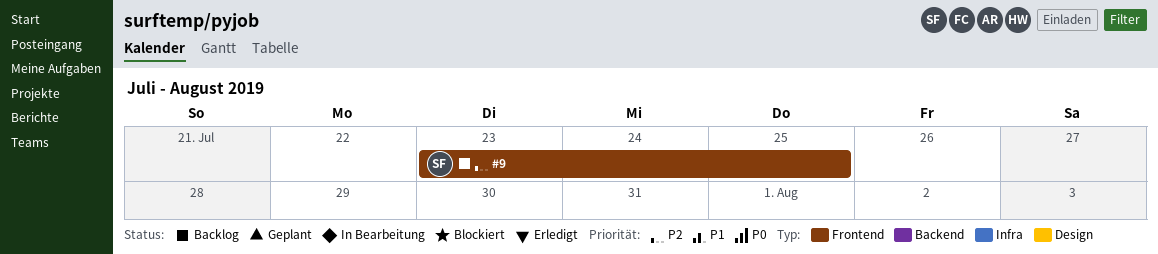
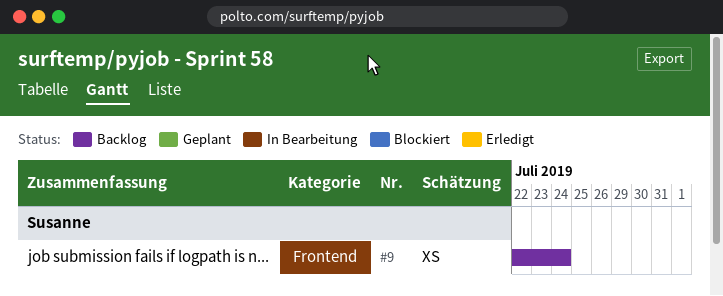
#9, start: Jul 23 -> Jul 22
#9, due: Jul 25 -> Jul 24

